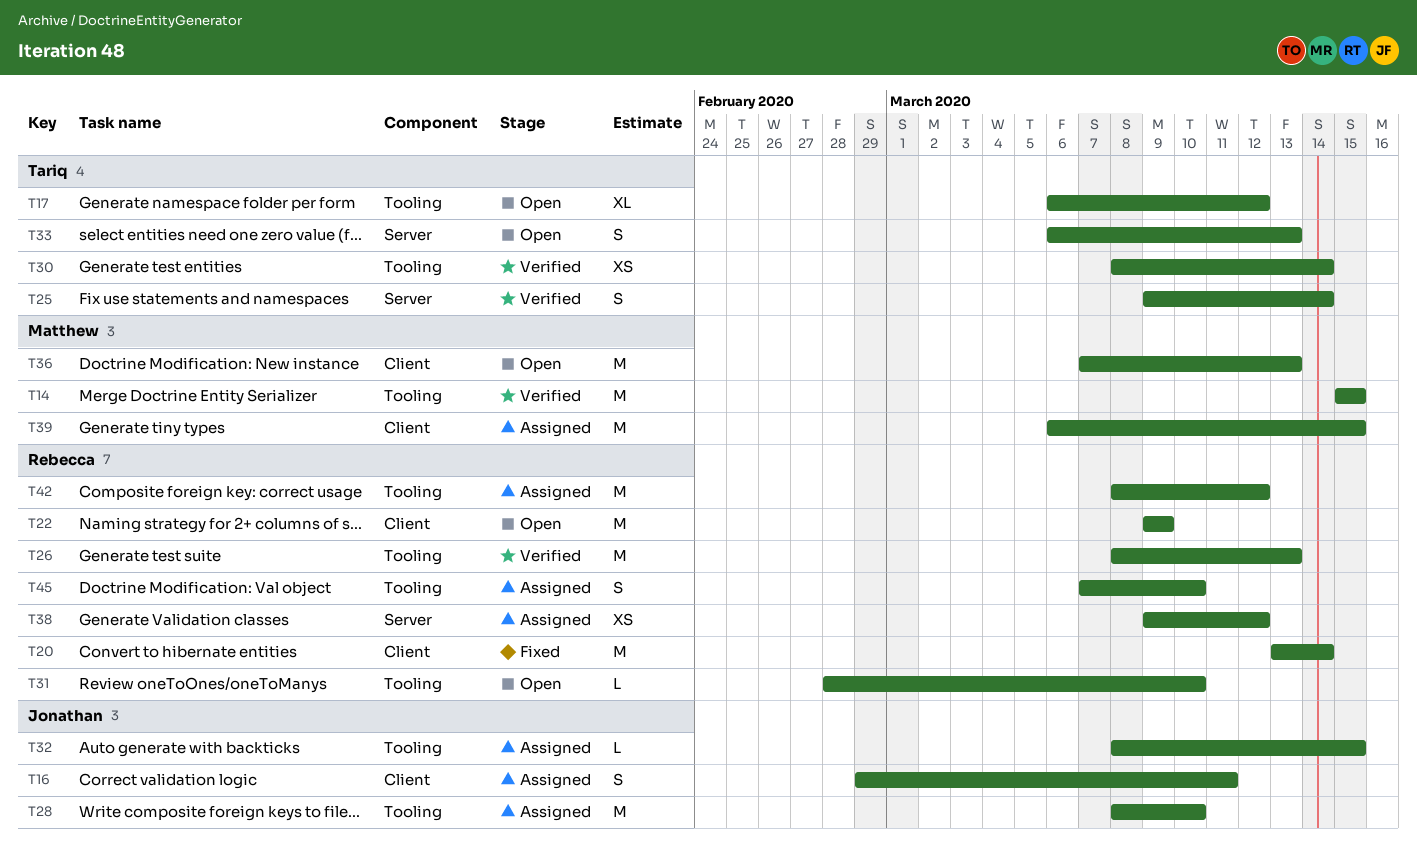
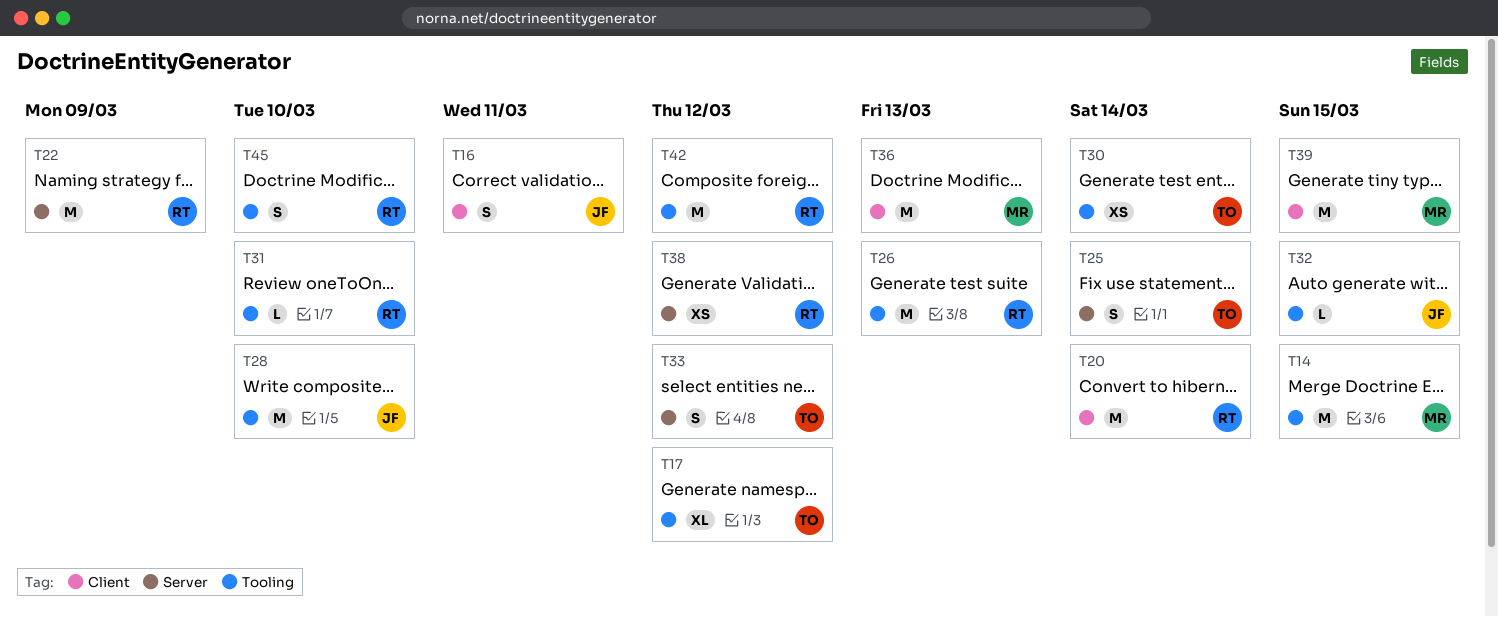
T22, label: Client -> Server
T33, due: Mar 13 -> Mar 12

